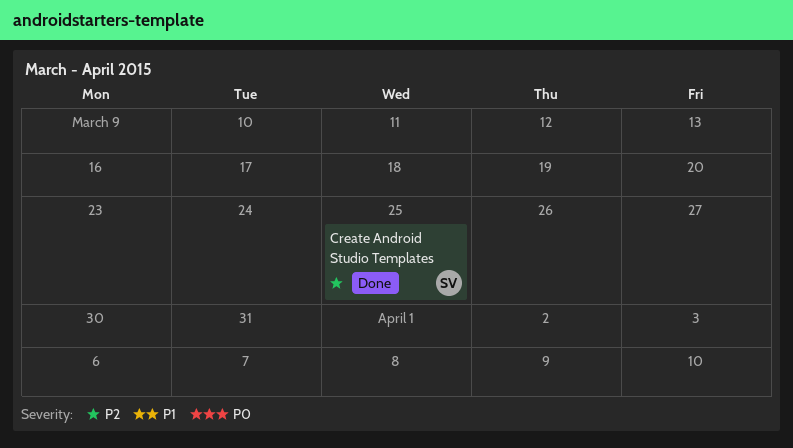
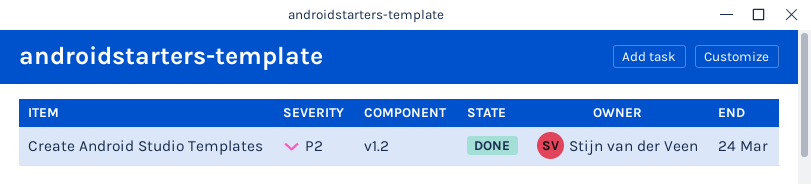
Create Android Studio Templates, due: Mar 25 -> Mar 24

